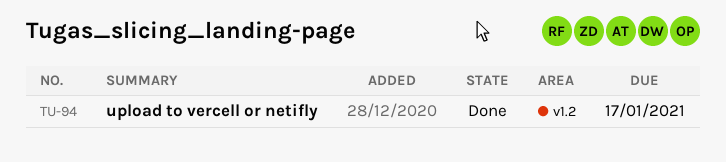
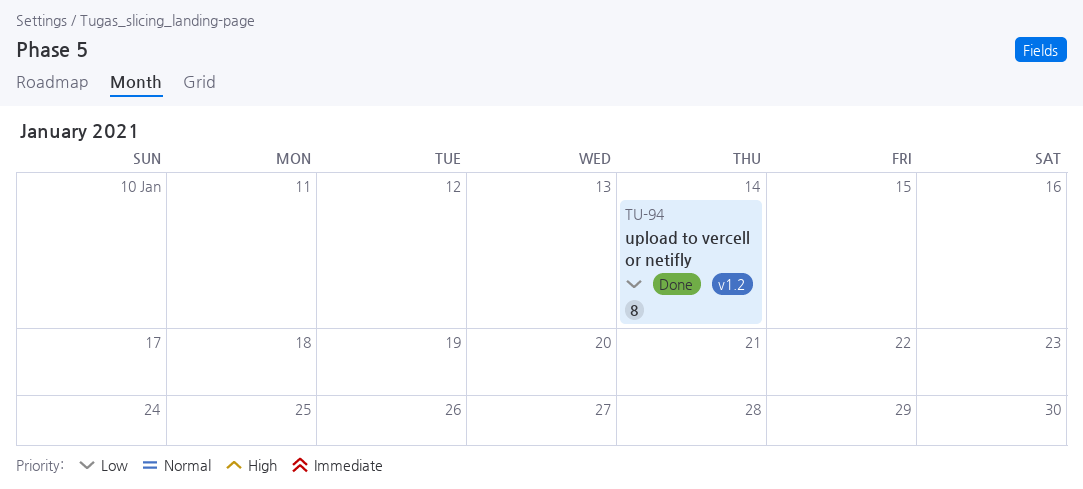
TU-94, due: Jan 17 -> Jan 14

